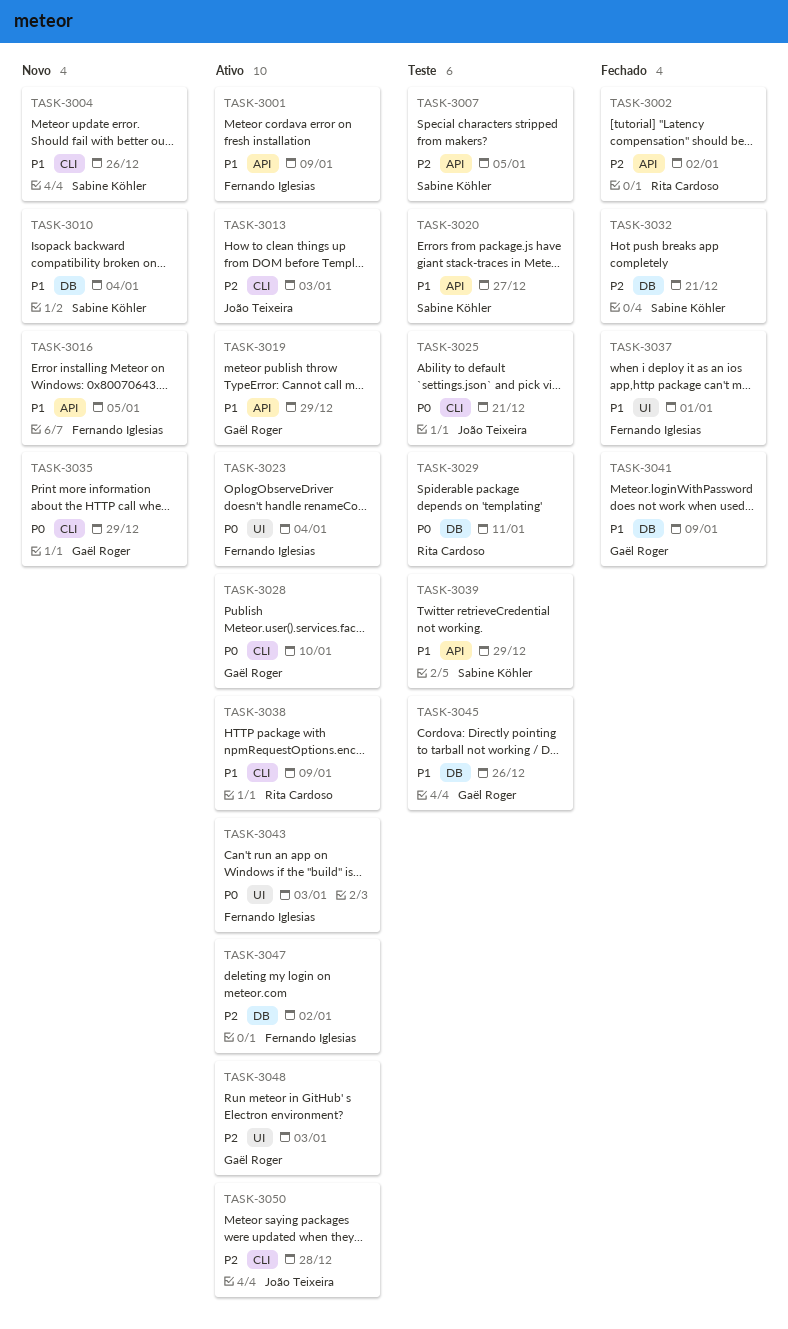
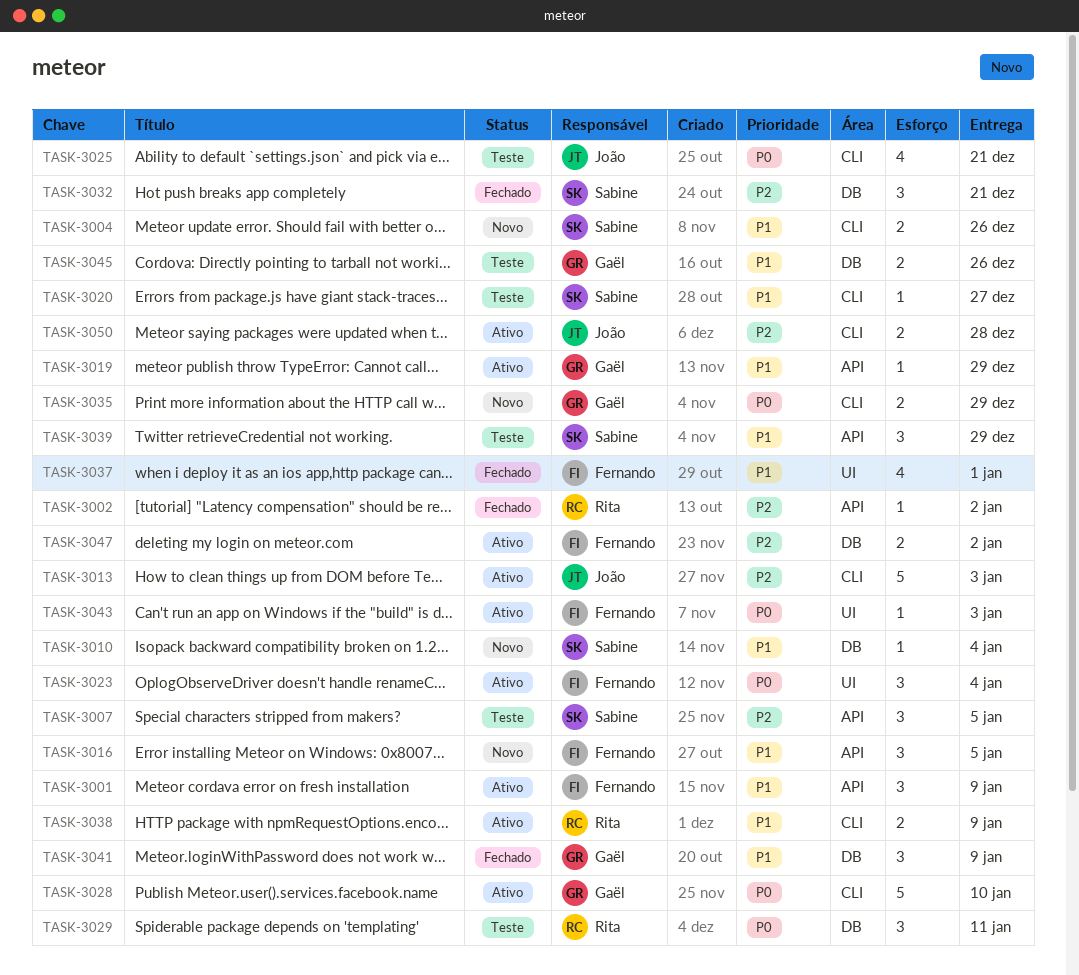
TASK-3020, label: API -> CLI
TASK-3048: present -> none

